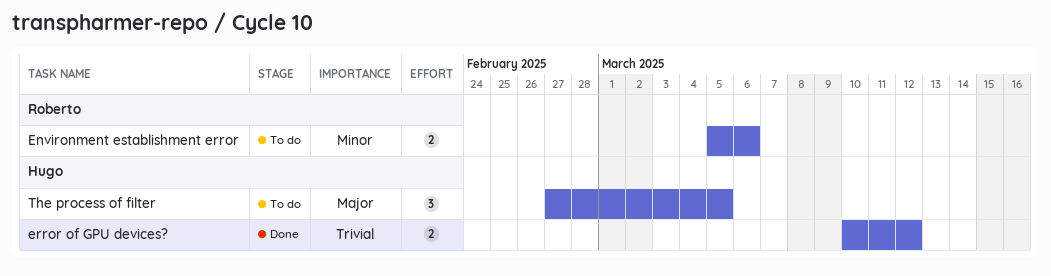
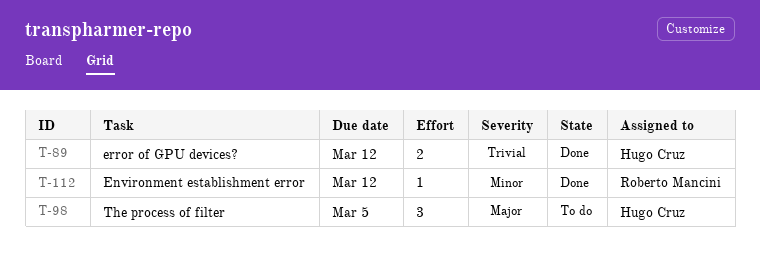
Environment establishment error, status: To do -> Done
Environment establishment error, estimate: 2 -> 1
Environment establishment error, due: Mar 6 -> Mar 12

